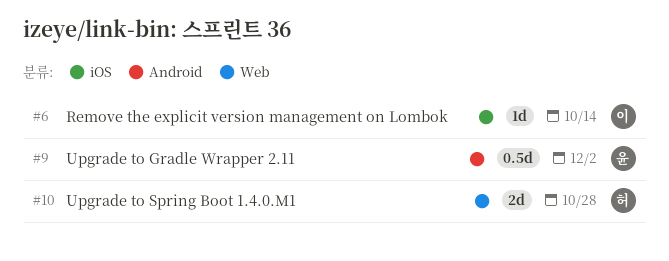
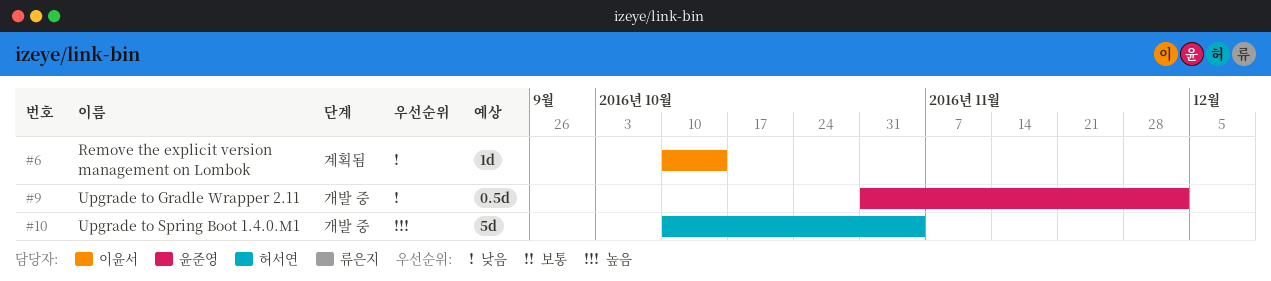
#10, estimate: 2d -> 5d
#10, due: Oct 28 -> Nov 4

